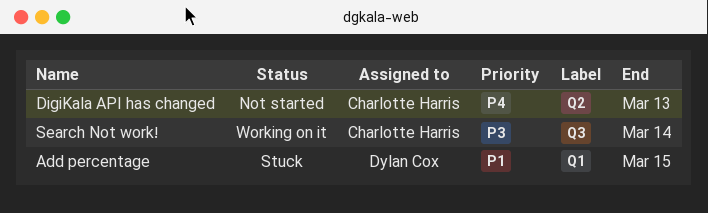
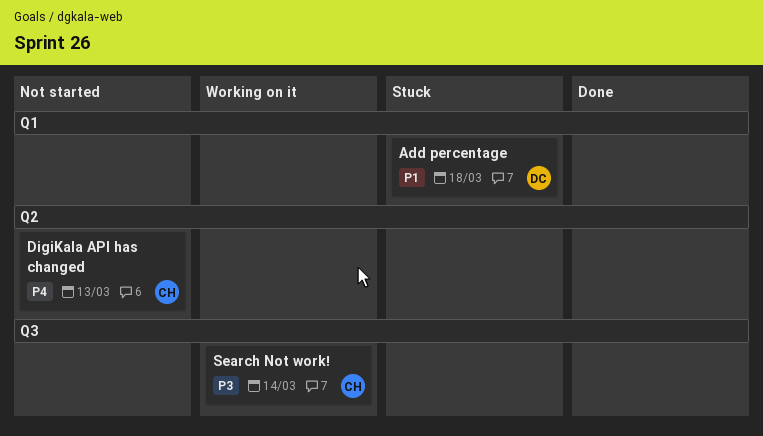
Add percentage, due: Mar 15 -> Mar 18

